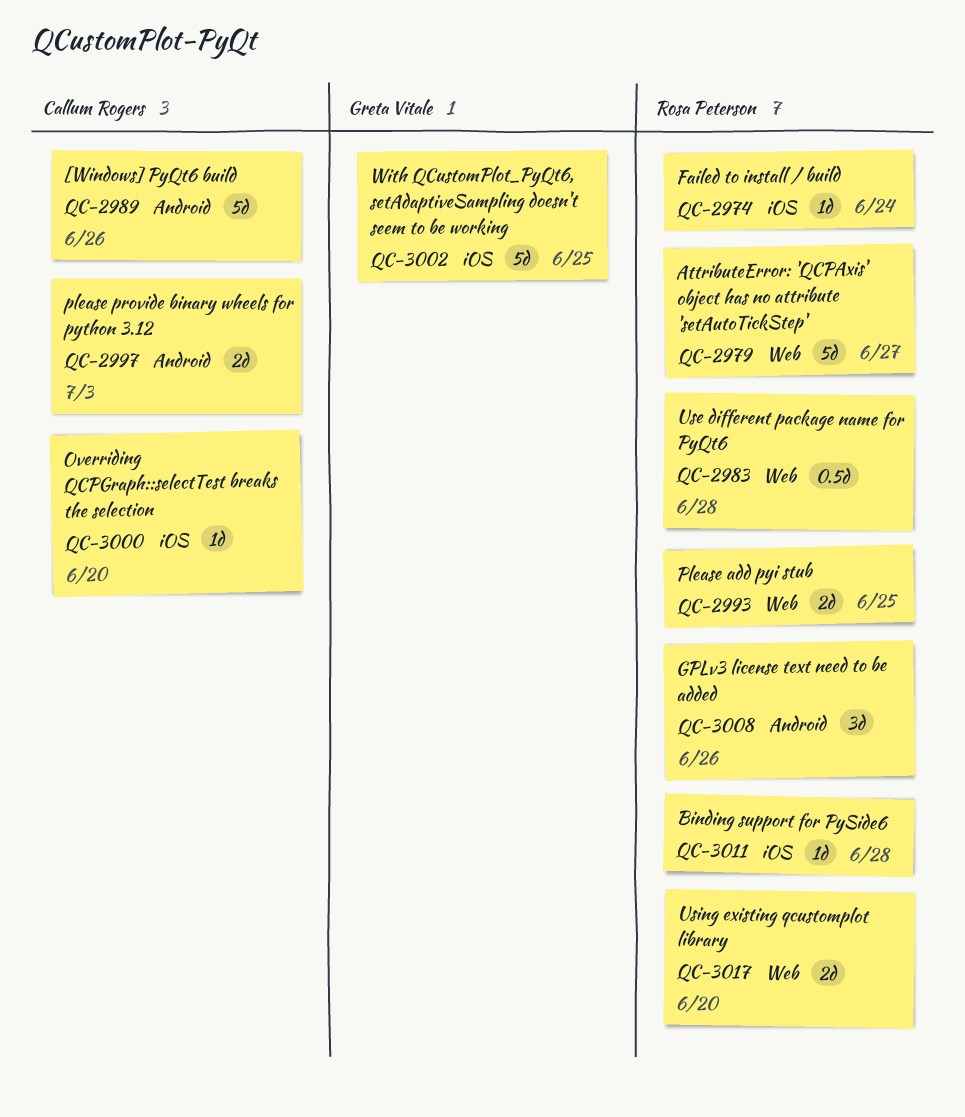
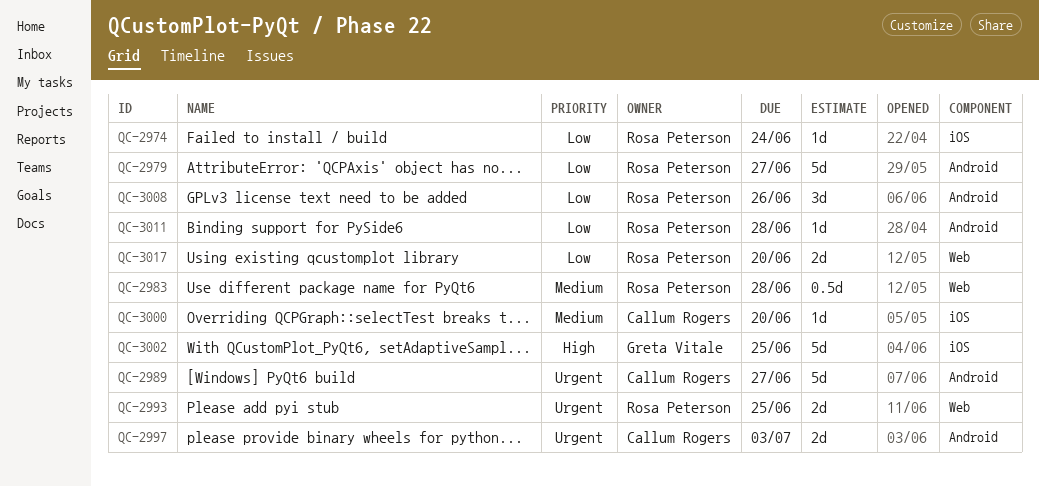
QC-2979, label: Web -> Android
QC-2989, due: Jun 26 -> Jun 27
QC-3011, label: iOS -> Android

